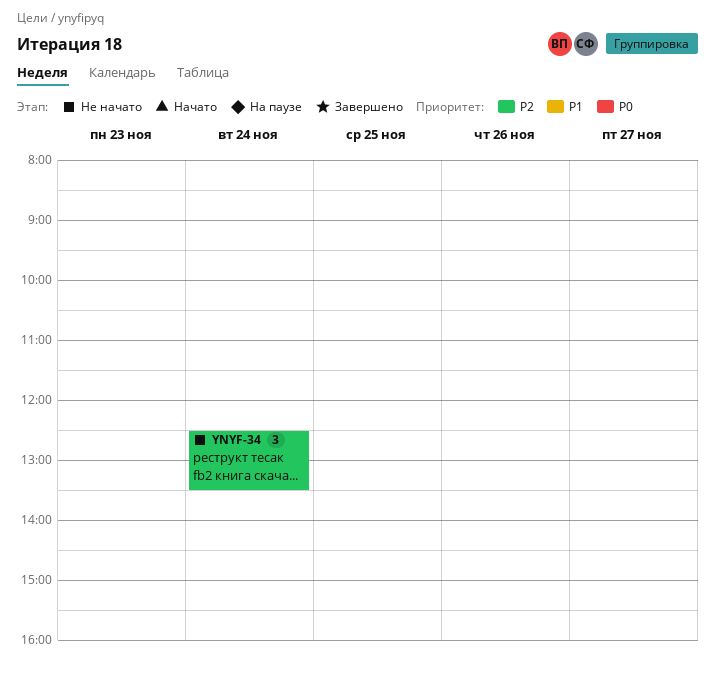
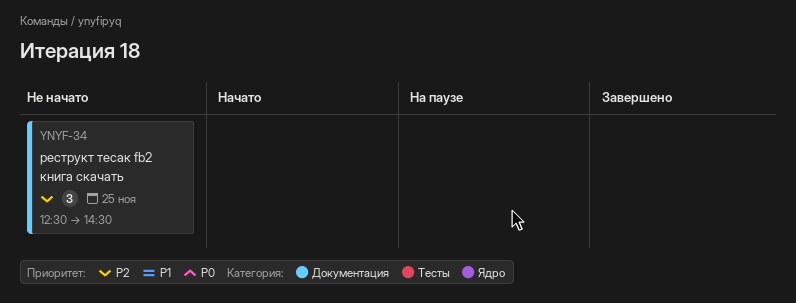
YNYF-34, day: Nov 24 -> Nov 25
YNYF-34, ends: 13:30 -> 14:30

